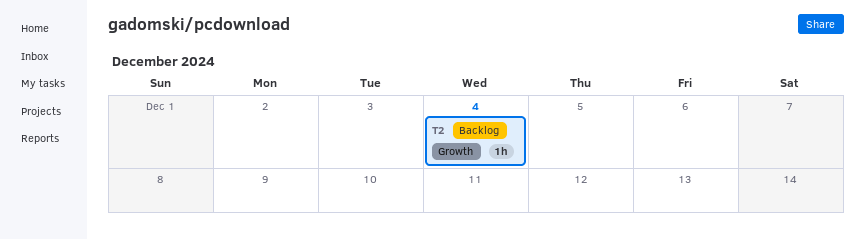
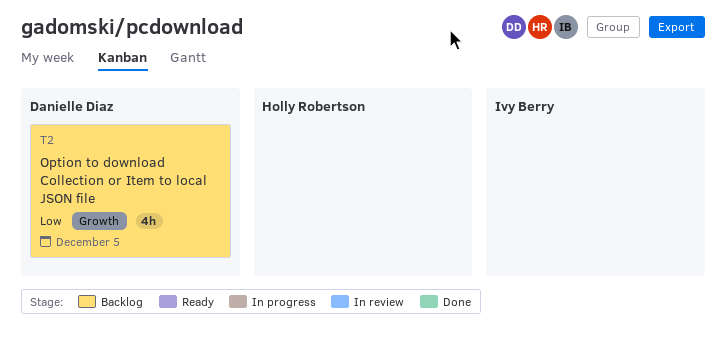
T2, estimate: 1h -> 4h
T2, due: Dec 4 -> Dec 5

